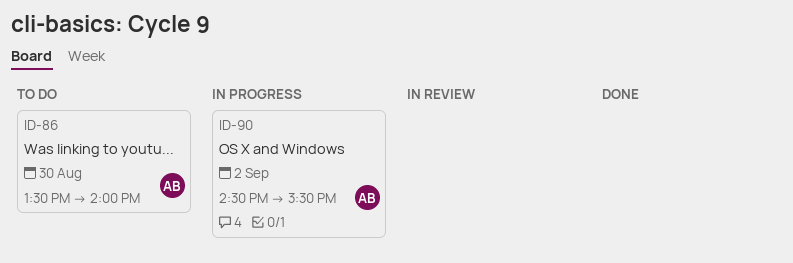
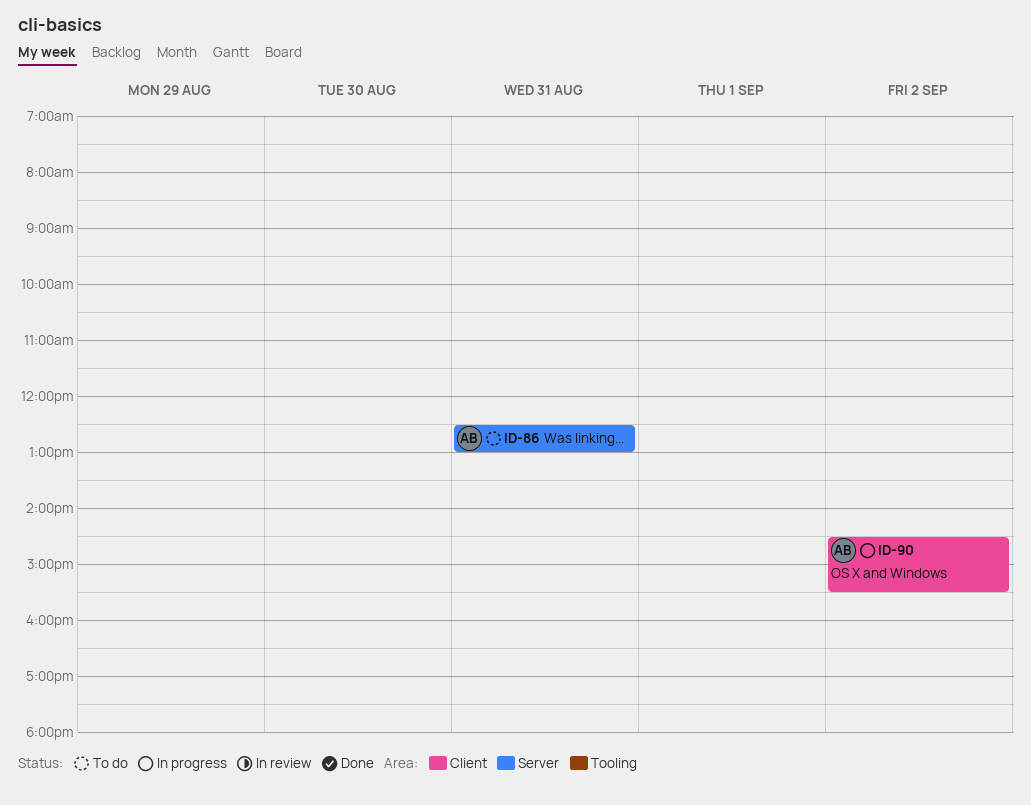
ID-86, day: Aug 30 -> Aug 31
ID-86, begins: 13:30 -> 12:30
ID-86, ends: 14:00 -> 13:00

